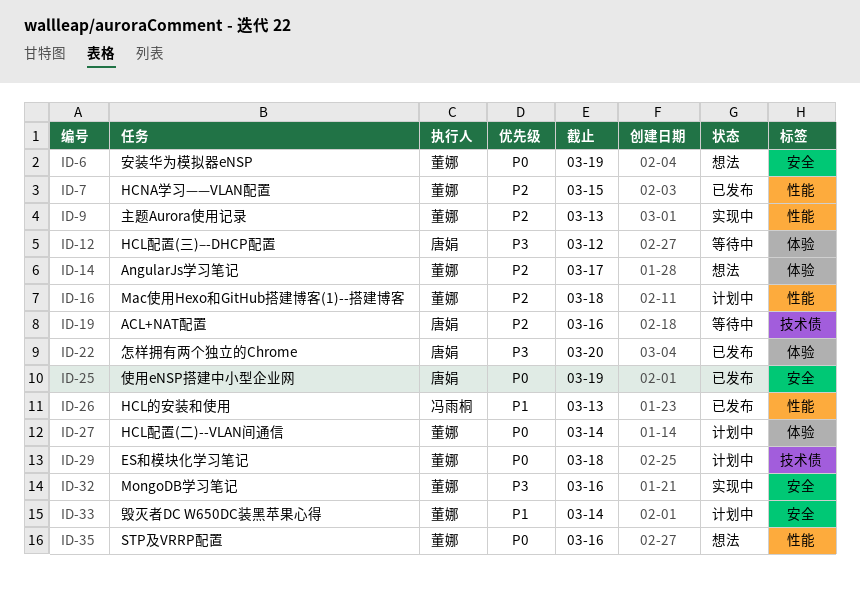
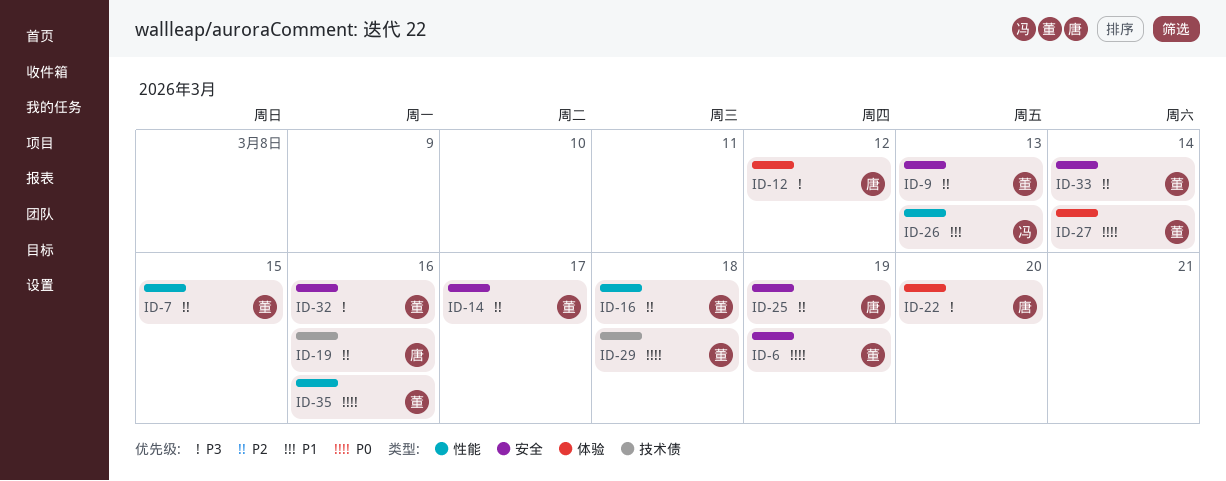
ID-9, label: 性能 -> 安全
ID-14, label: 体验 -> 安全
ID-25, priority: P0 -> P2
ID-33, priority: P1 -> P2

